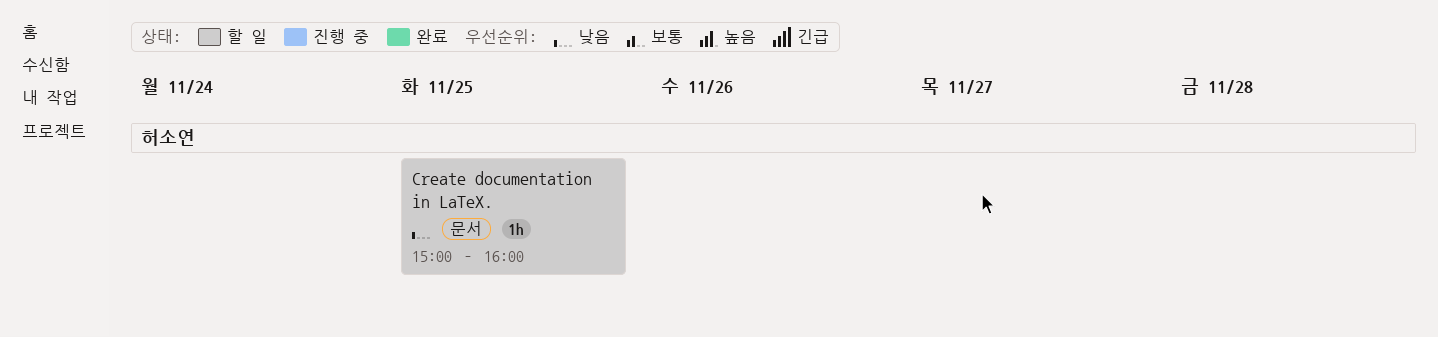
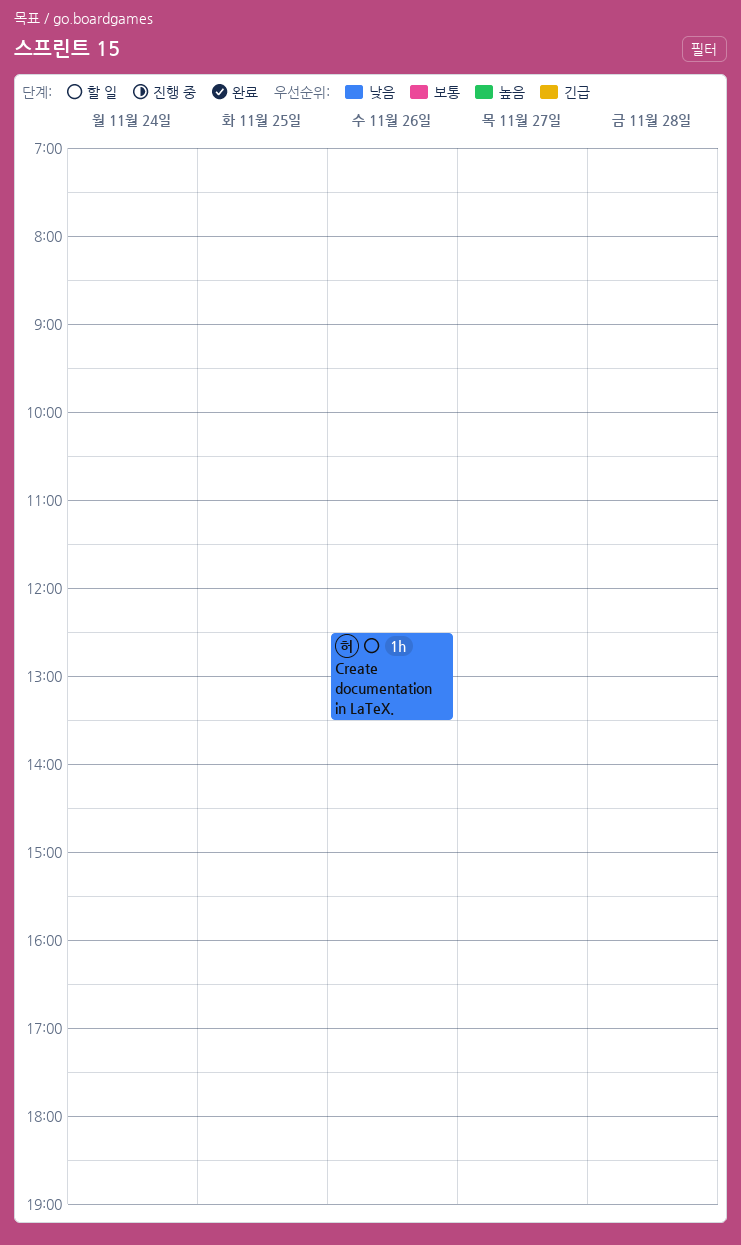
Create documentation in LaTeX., day: Nov 25 -> Nov 26
Create documentation in LaTeX., begins: 15:00 -> 12:30
Create documentation in LaTeX., ends: 16:00 -> 13:30

